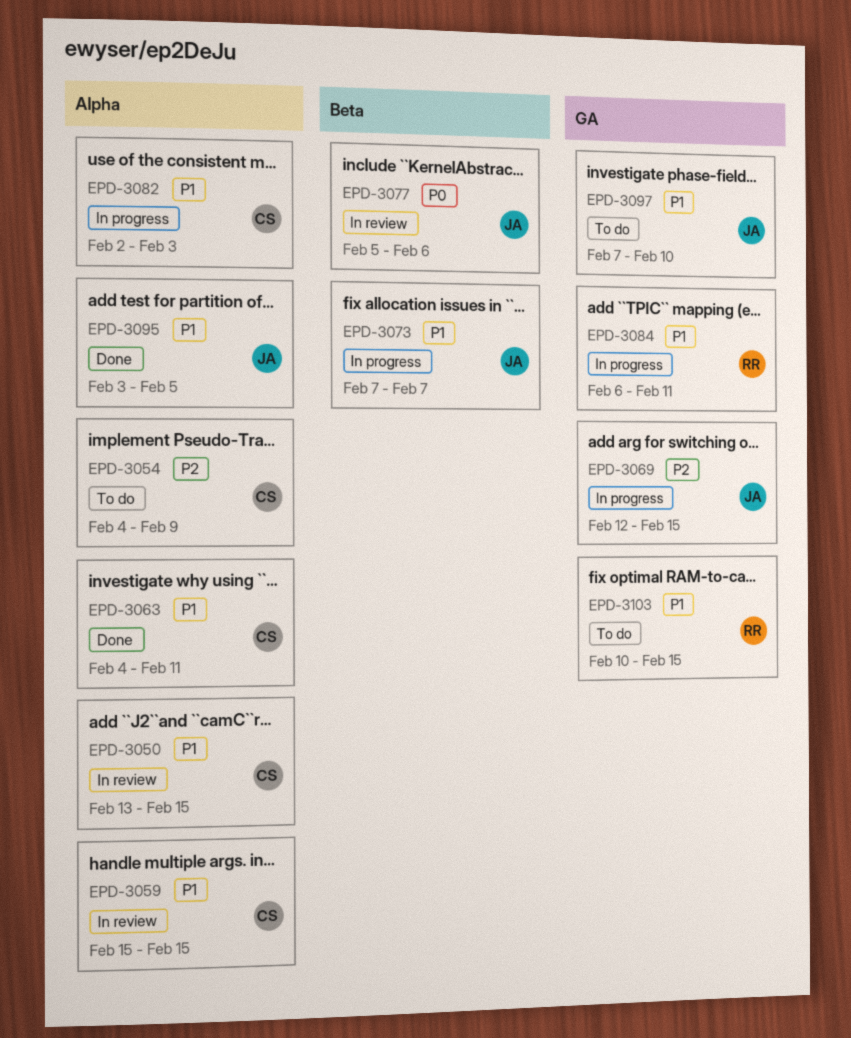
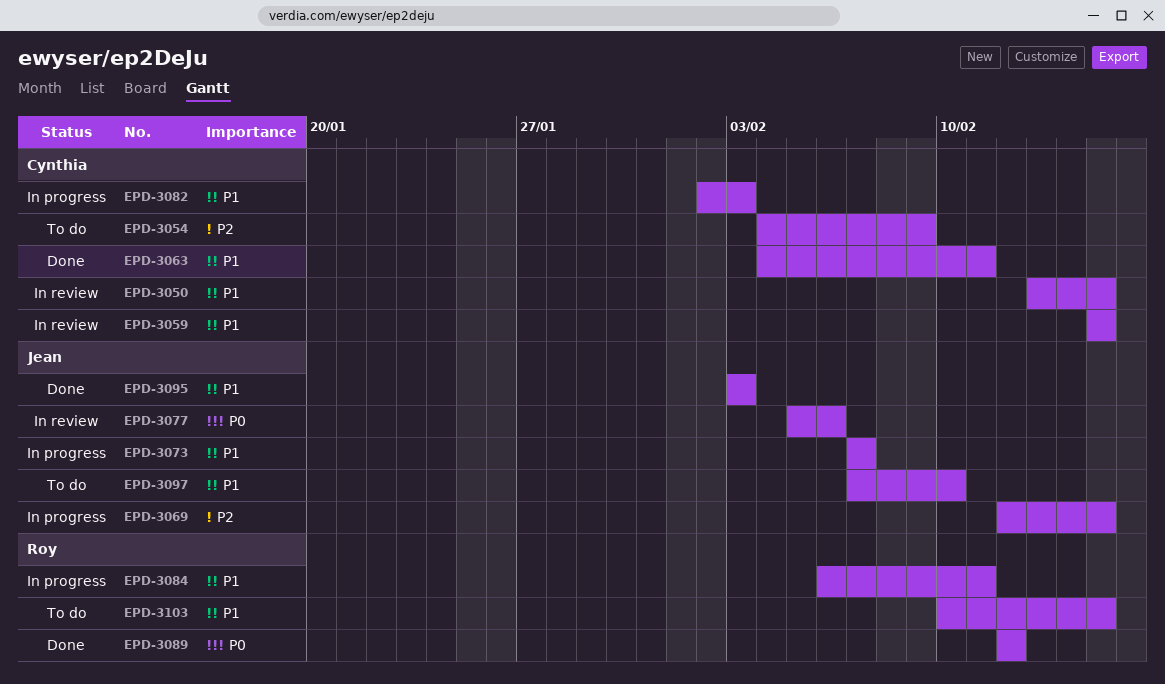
EPD-3089: none -> present
EPD-3095, due: Feb 5 -> Feb 3

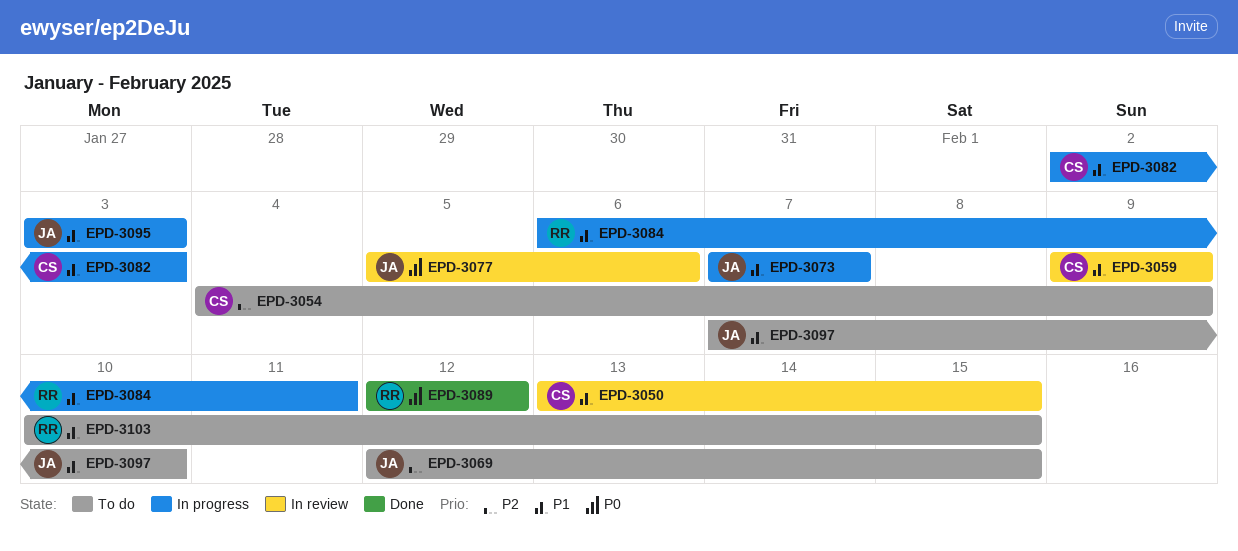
EPD-3059, start: Feb 15 -> Feb 9
EPD-3059, due: Feb 15 -> Feb 9
EPD-3063: present -> none
EPD-3069, status: In progress -> To do
EPD-3095, status: Done -> In progress

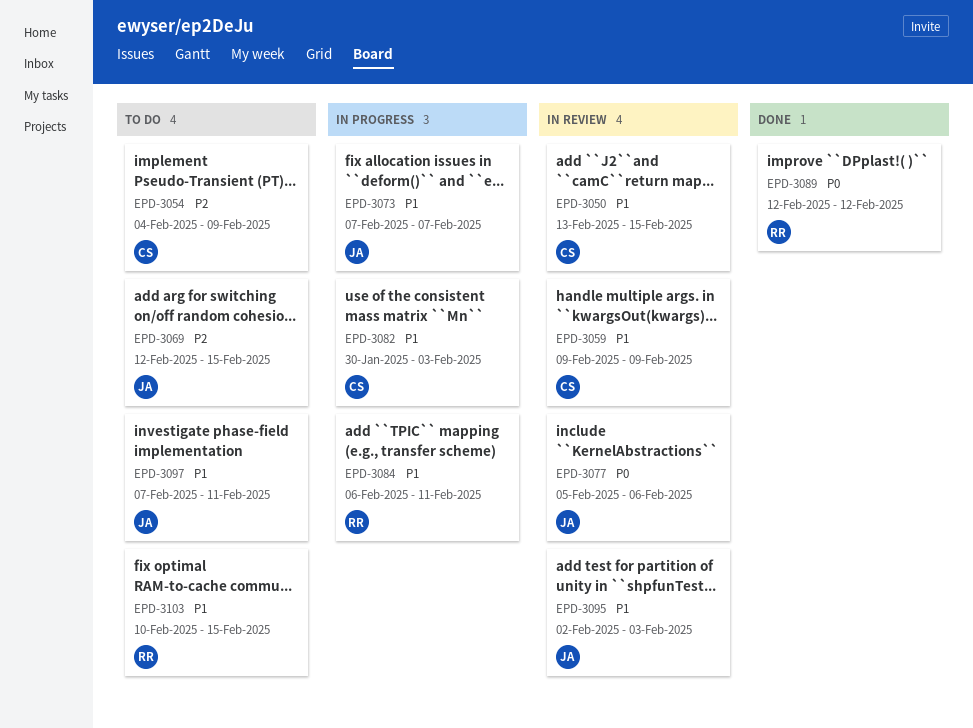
EPD-3082, start: Feb 2 -> Jan 30
EPD-3095, status: In progress -> In review
EPD-3095, start: Feb 3 -> Feb 2
EPD-3097, due: Feb 10 -> Feb 11

